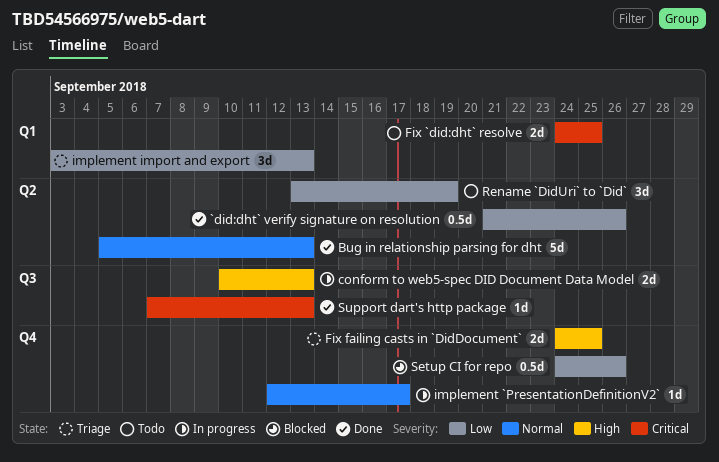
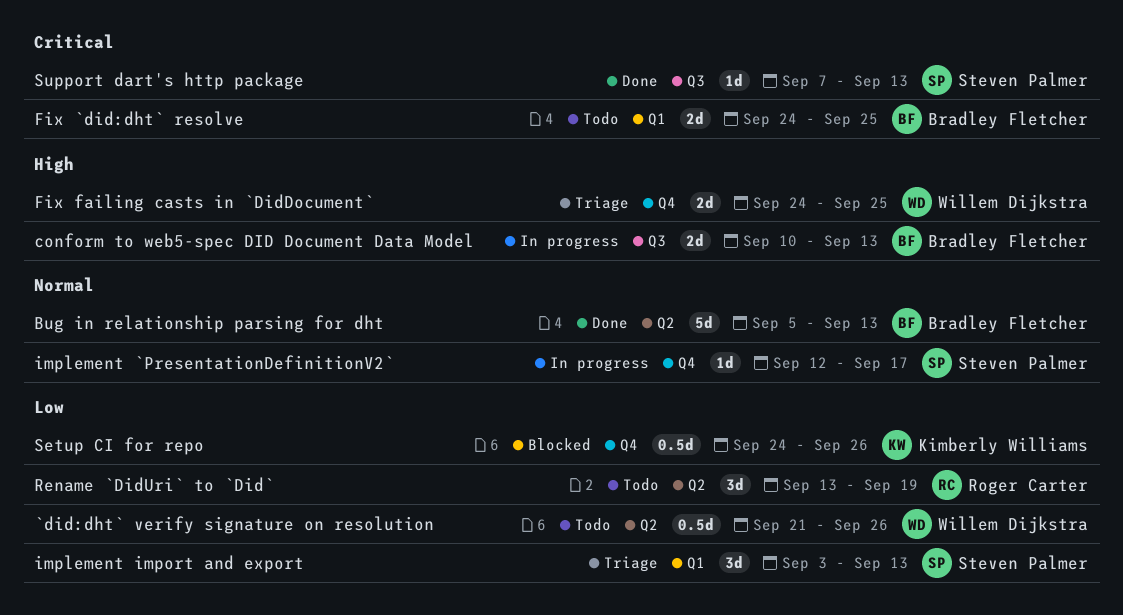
`did:dht` verify signature on resolution, status: Done -> Todo

